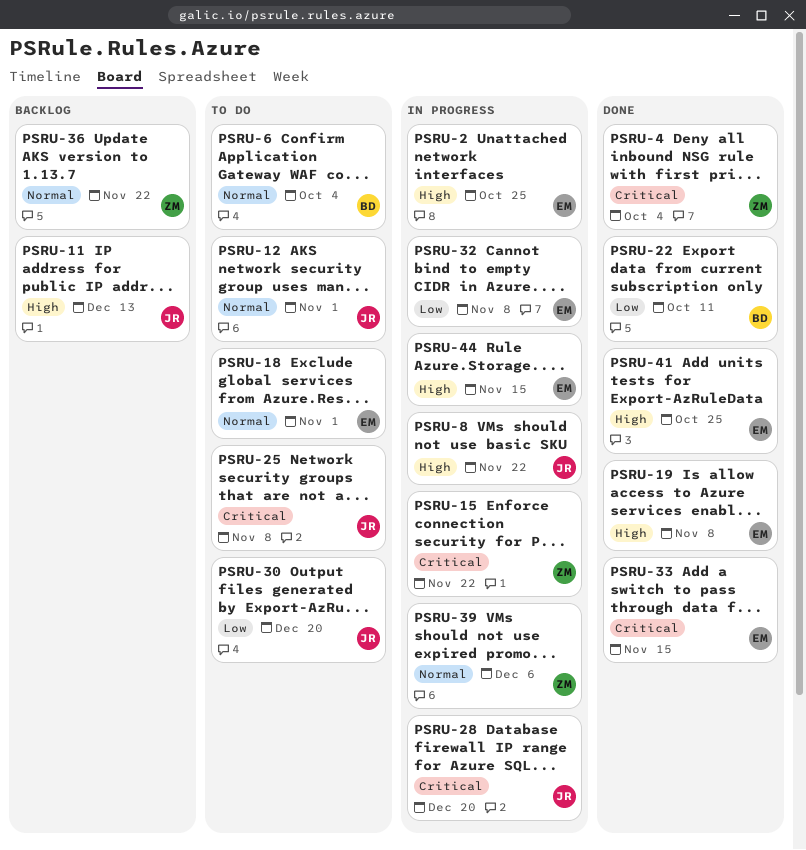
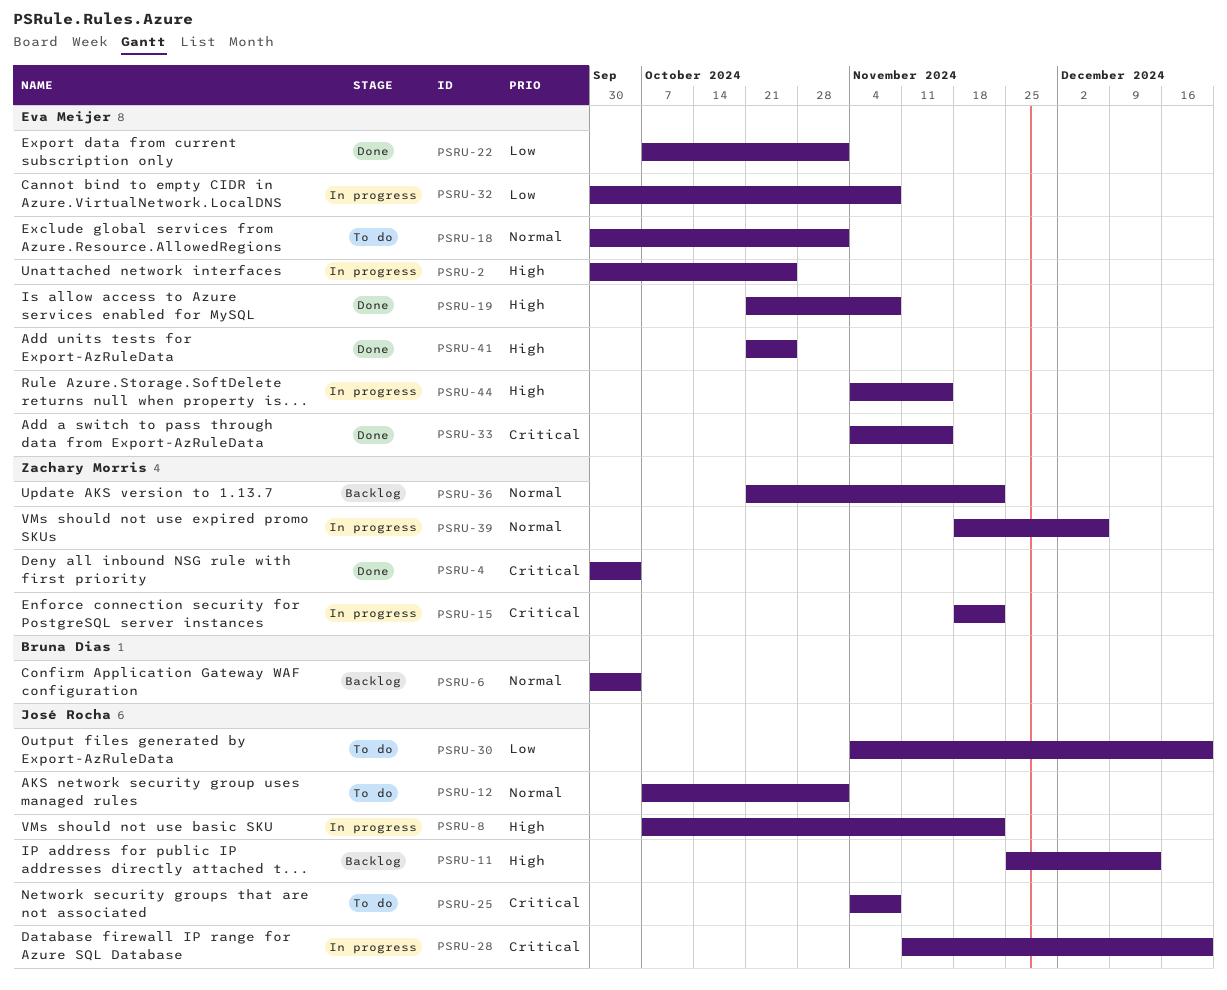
PSRU-6, status: To do -> Backlog
PSRU-22, owner: Bruna Dias -> Eva Meijer
PSRU-22, due: Oct 11 -> Nov 1

